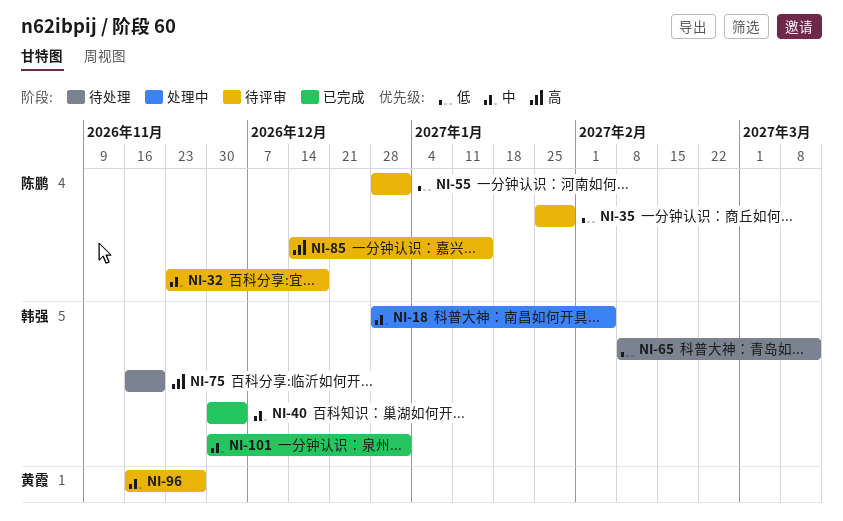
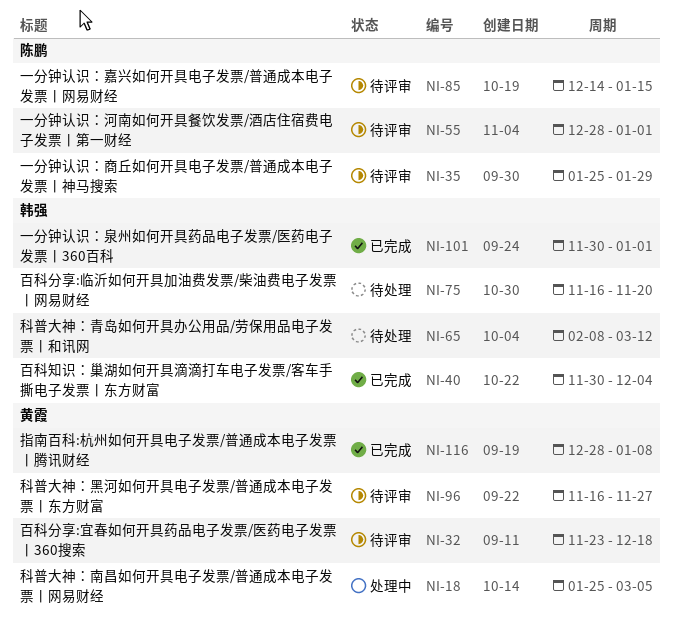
NI-18, owner: 韩强 -> 黄霞
NI-18, start: Dec 28 -> Jan 25
NI-18, due: Feb 5 -> Mar 5
NI-32, owner: 陈鹏 -> 黄霞
NI-116: none -> present

